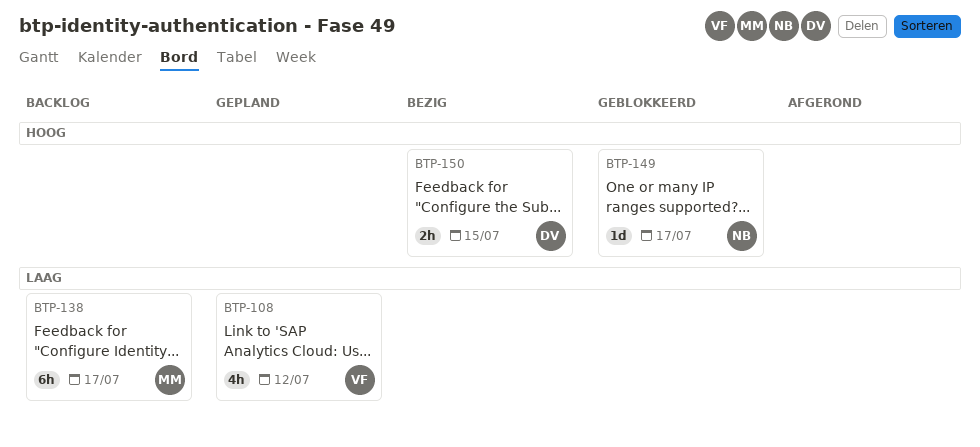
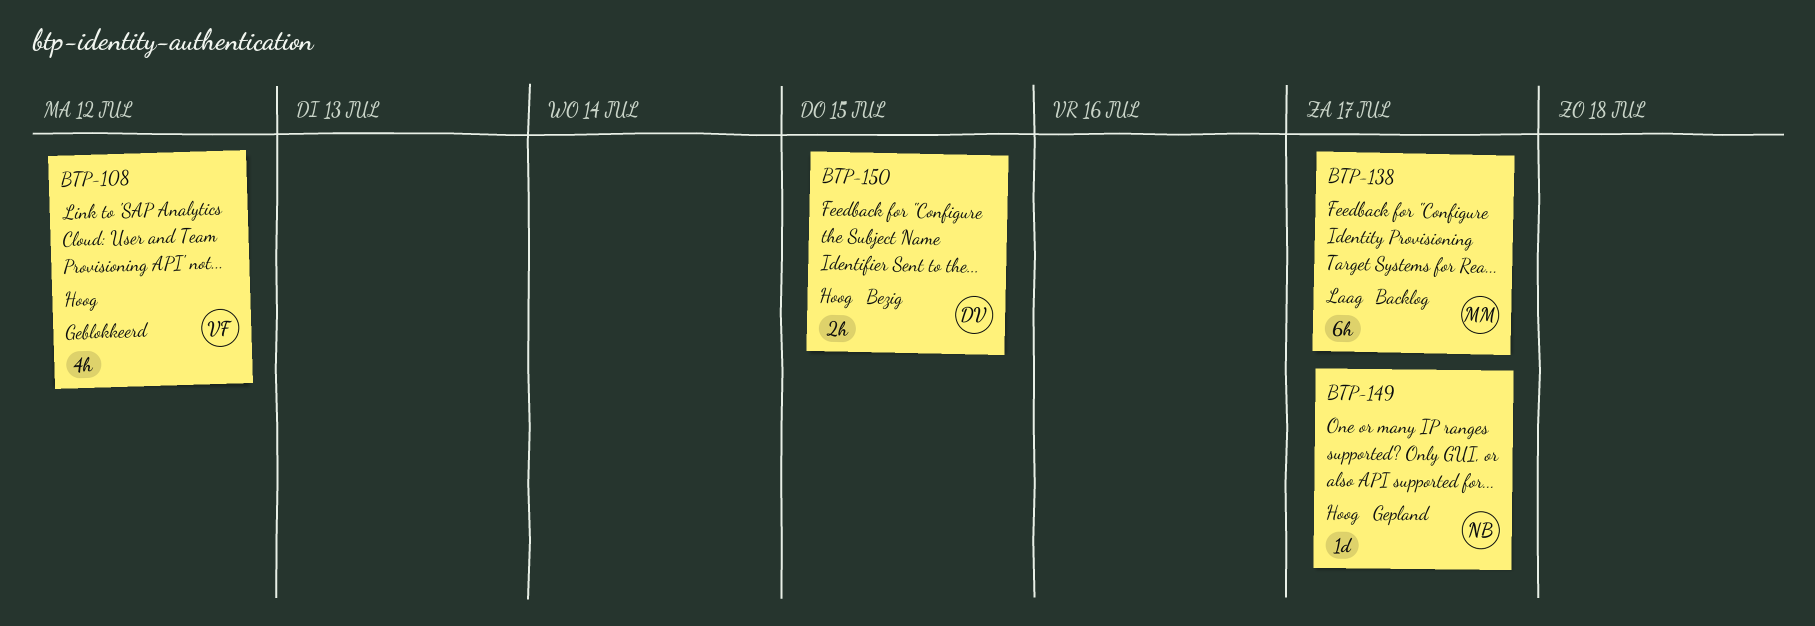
BTP-108, status: Gepland -> Geblokkeerd
BTP-108, priority: Laag -> Hoog
BTP-149, status: Geblokkeerd -> Gepland

